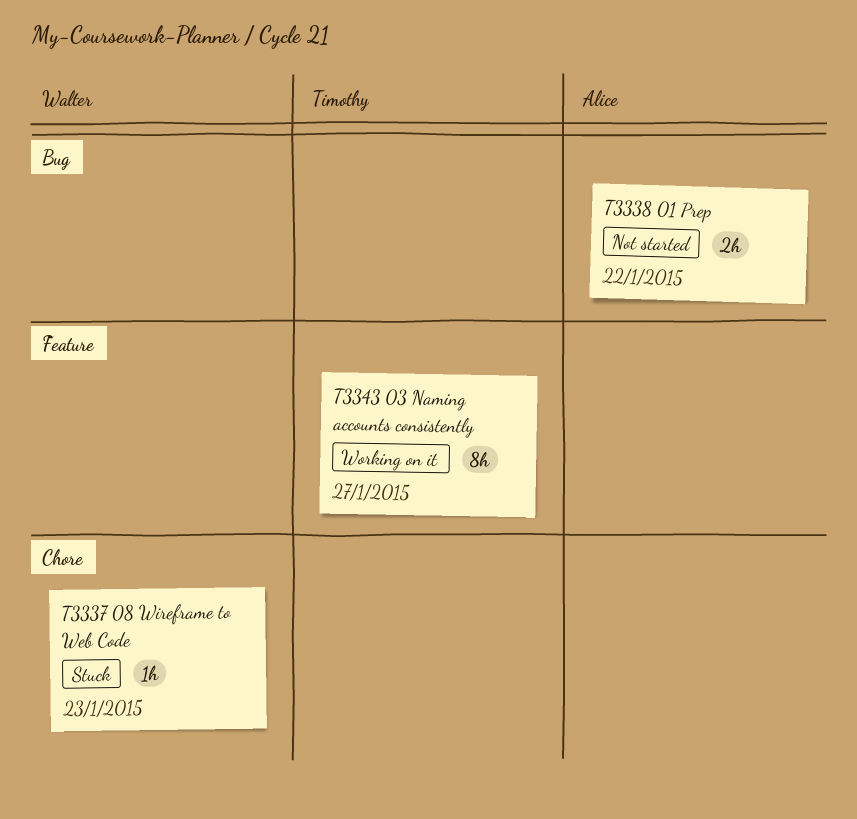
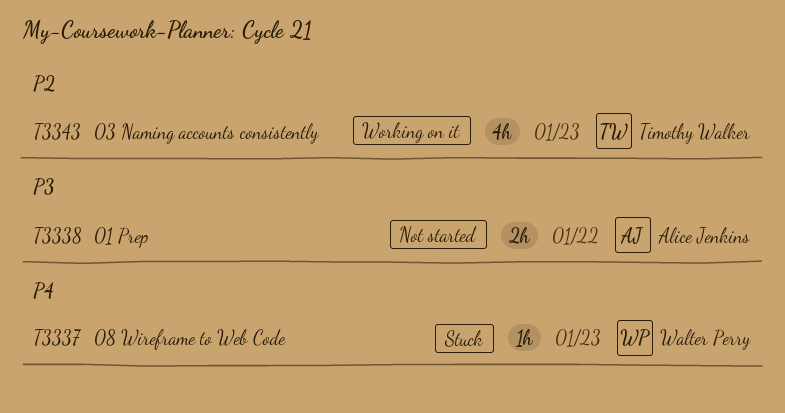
T3343, estimate: 8h -> 4h
T3343, due: Jan 27 -> Jan 23

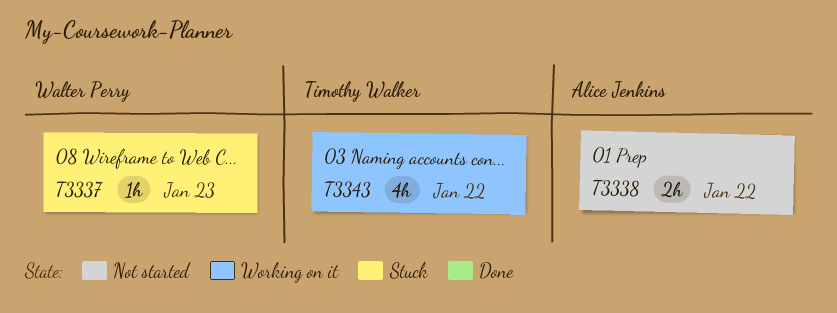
T3343, due: Jan 23 -> Jan 22

